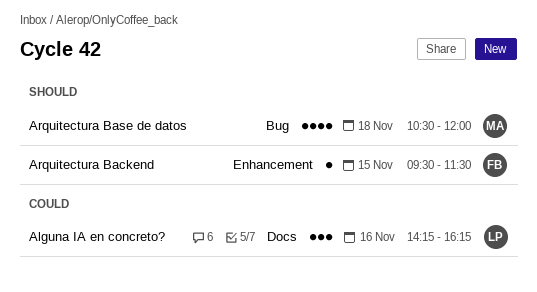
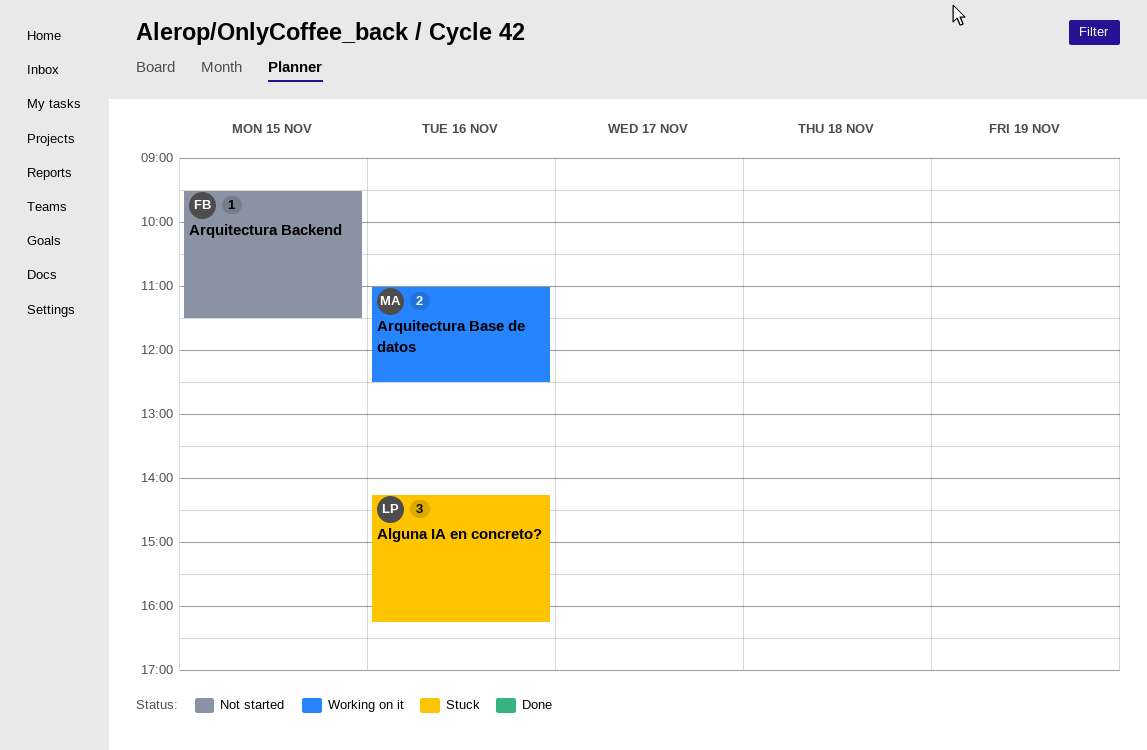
Arquitectura Base de datos, estimate: 4 -> 2
Arquitectura Base de datos, day: Nov 18 -> Nov 16
Arquitectura Base de datos, begins: 10:30 -> 11:00
Arquitectura Base de datos, ends: 12:00 -> 12:30

